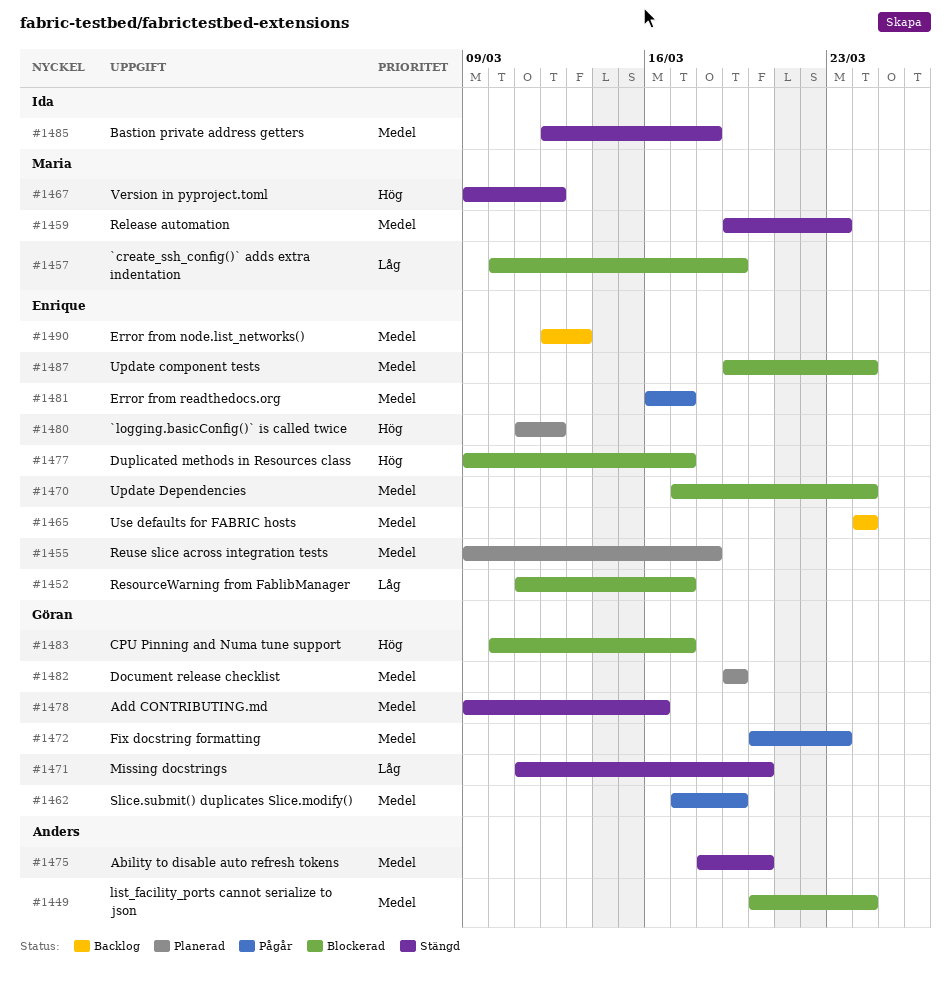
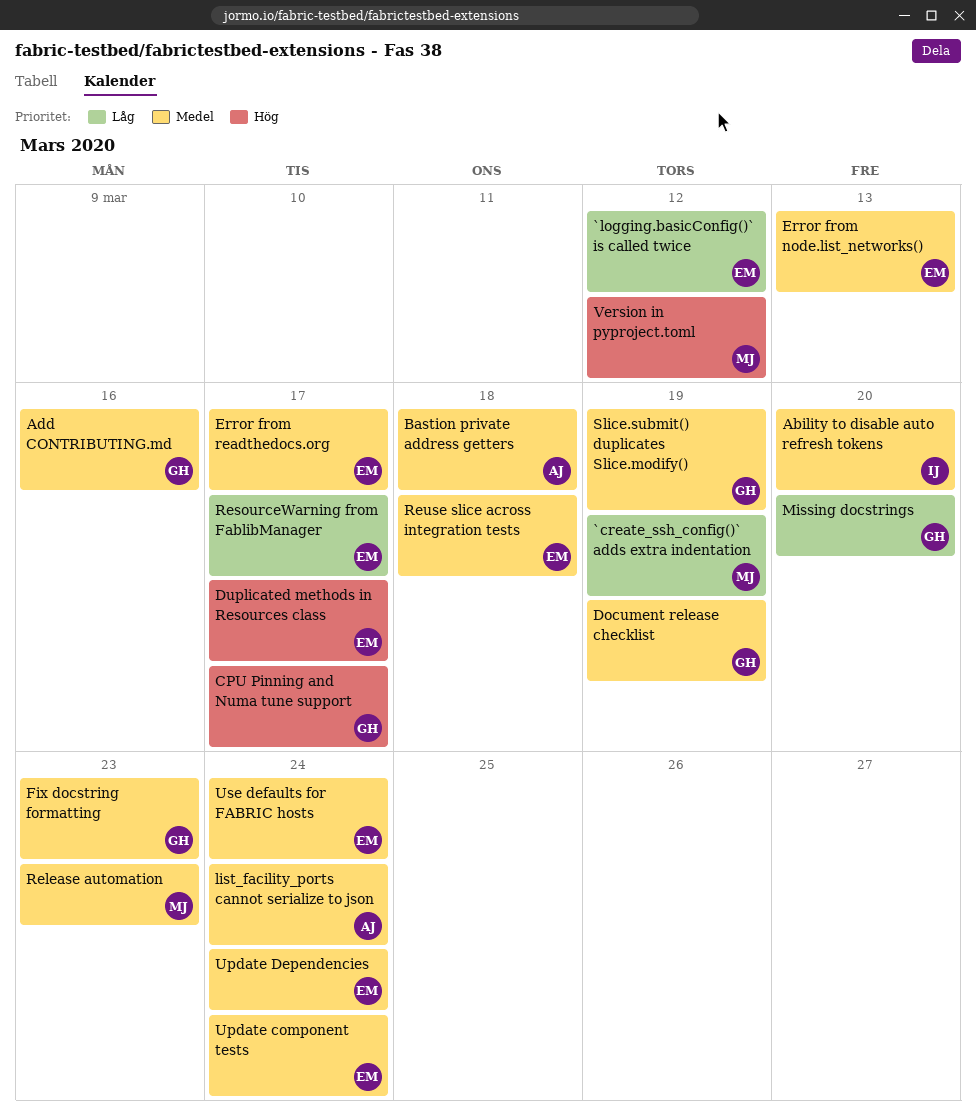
`logging.basicConfig()` is called twice, priority: Hög -> Låg
Ability to disable auto refresh tokens, owner: Anders -> Ida
Bastion private address getters, owner: Ida -> Anders

